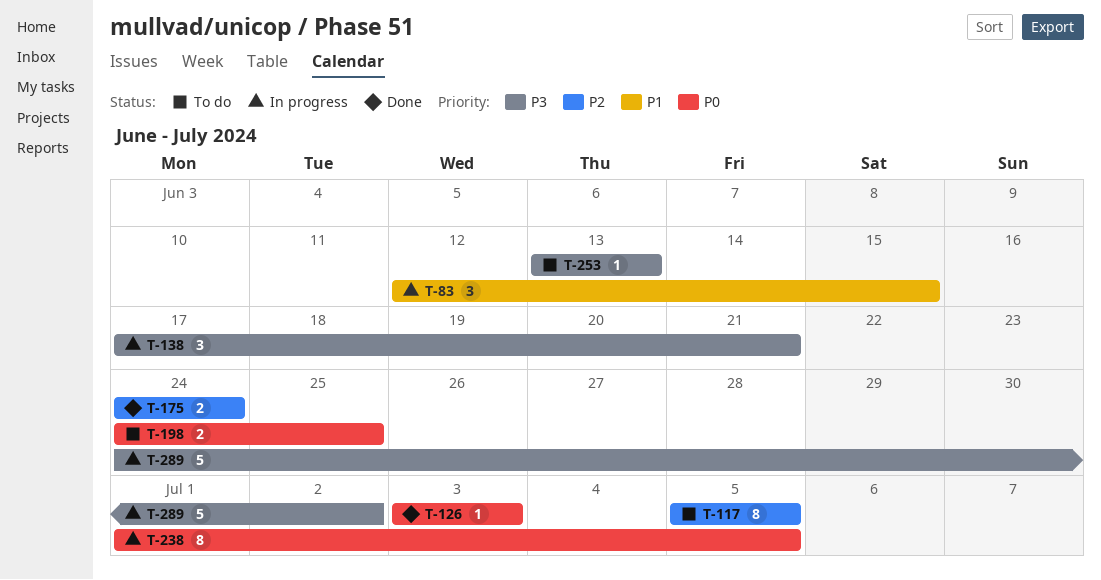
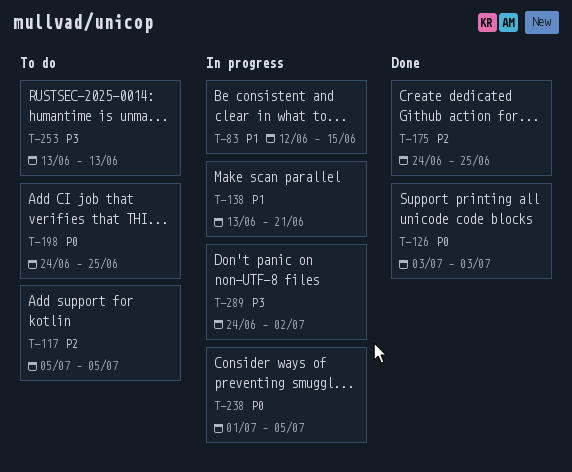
T-138, priority: P3 -> P1
T-138, start: Jun 17 -> Jun 13
T-175, due: Jun 24 -> Jun 25

